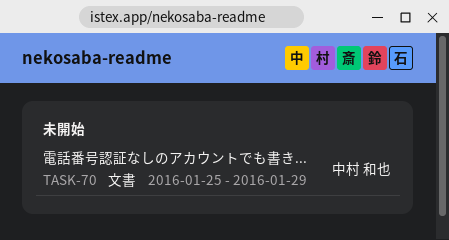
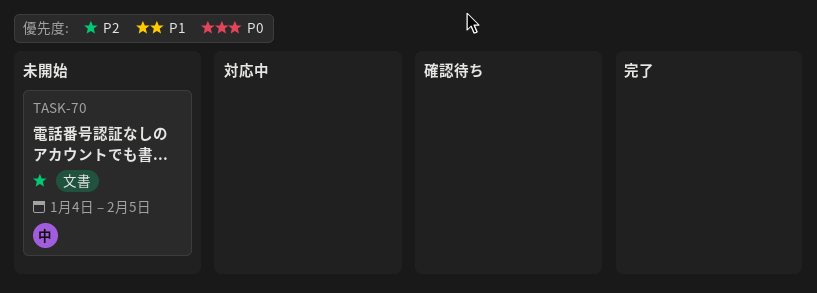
TASK-70, start: Jan 25 -> Jan 4
TASK-70, due: Jan 29 -> Feb 5

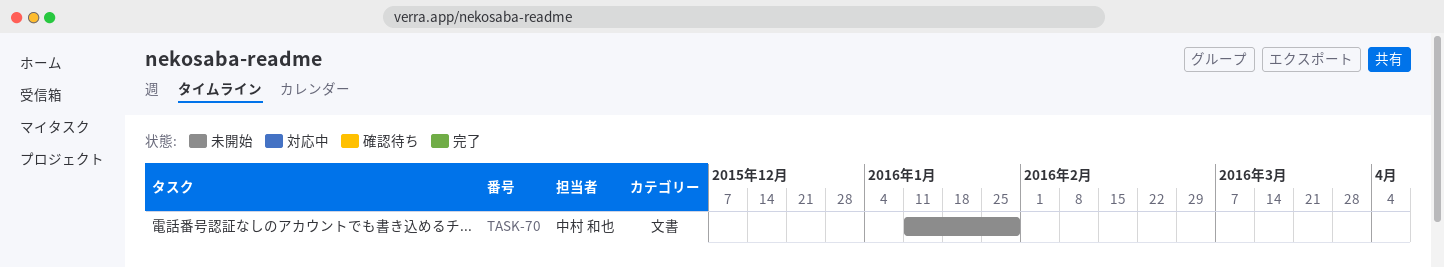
TASK-70, start: Jan 4 -> Jan 11
TASK-70, due: Feb 5 -> Jan 29

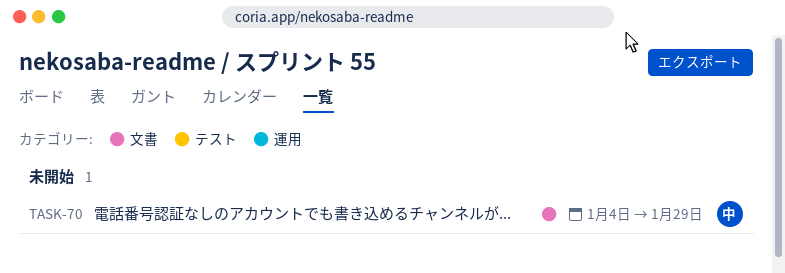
TASK-70, start: Jan 11 -> Jan 4

